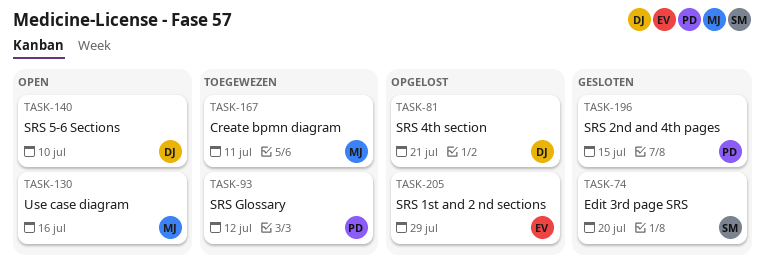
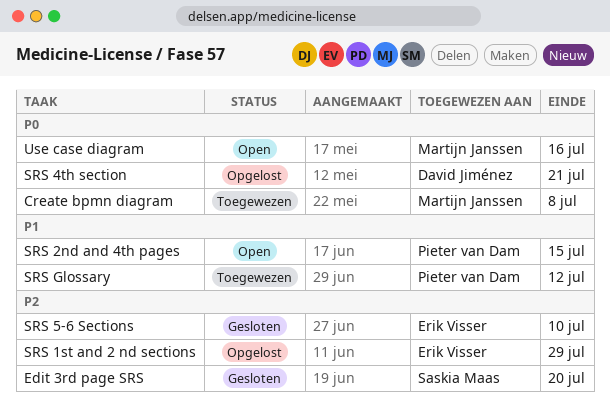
Create bpmn diagram, due: Jul 11 -> Jul 8
SRS 2nd and 4th pages, status: Gesloten -> Open
SRS 5-6 Sections, status: Open -> Gesloten
SRS 5-6 Sections, owner: David Jiménez -> Erik Visser

